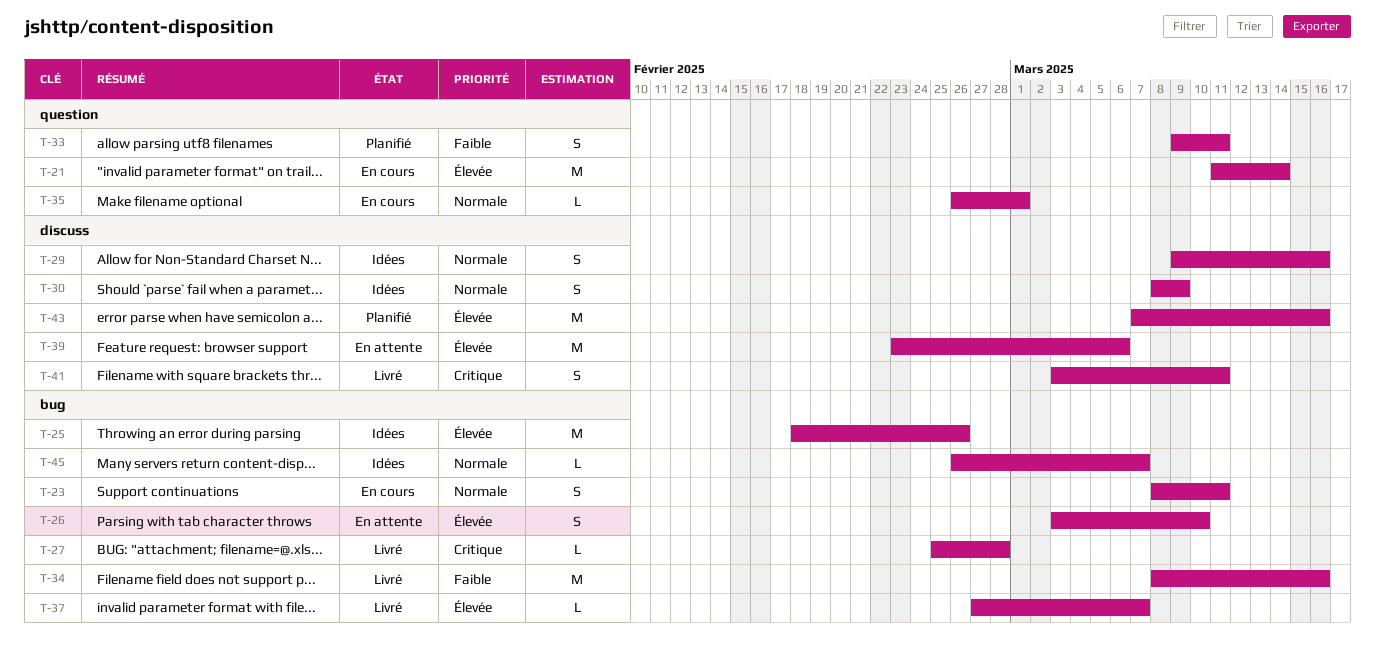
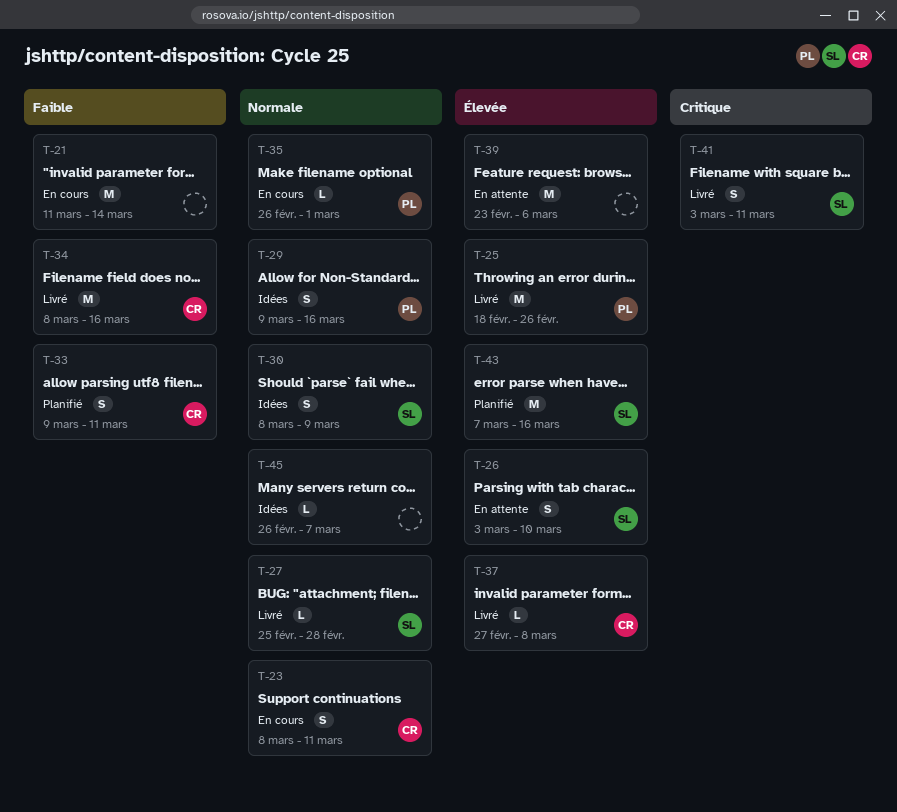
T-21, priority: Élevée -> Faible
T-25, status: Idées -> Livré
T-27, priority: Critique -> Normale
T-37, due: Mar 7 -> Mar 8

